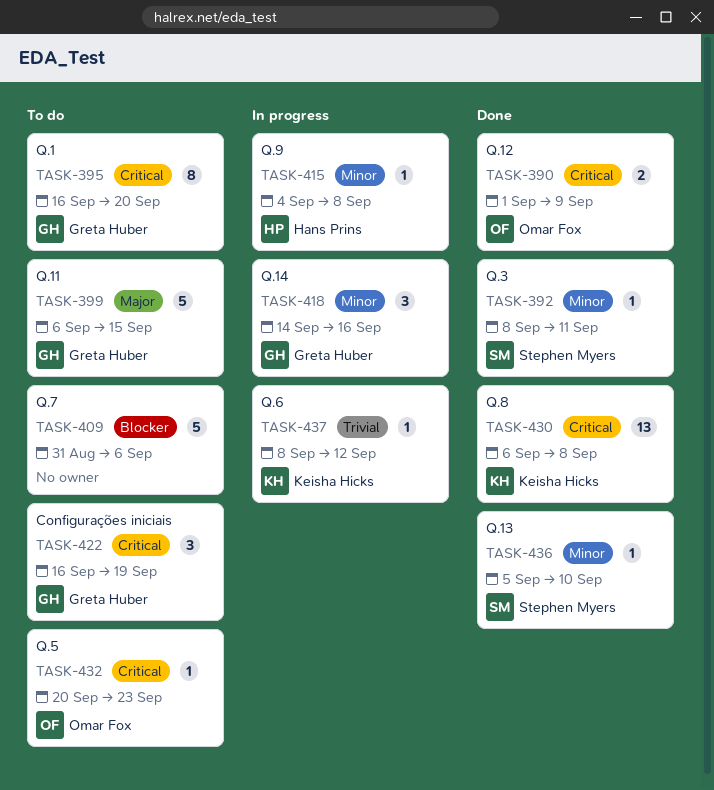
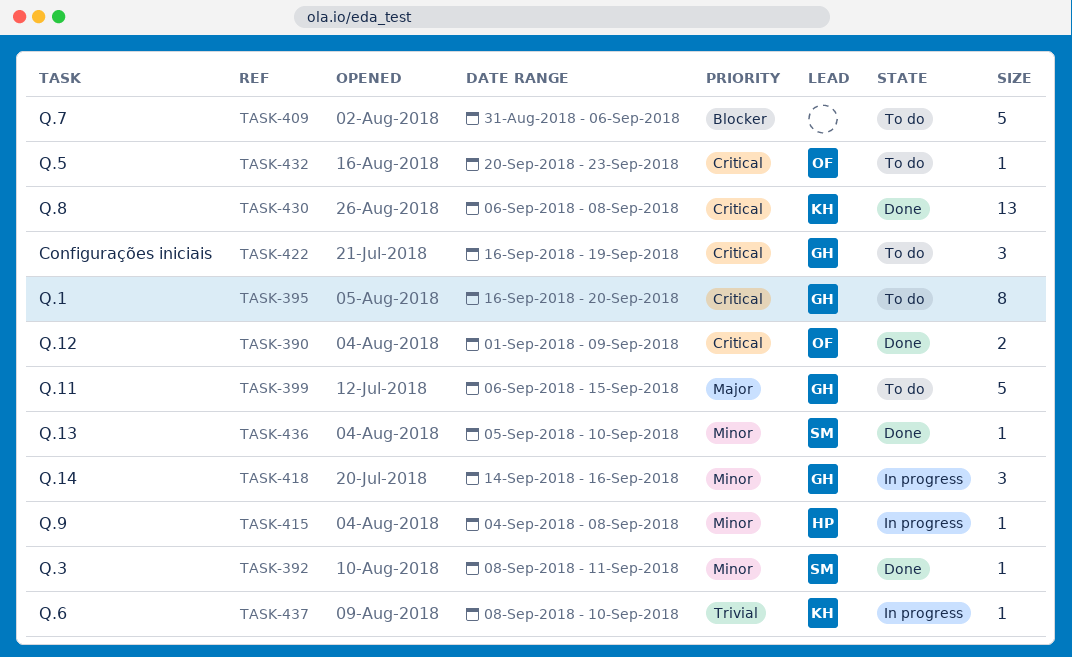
TASK-437, due: Sep 12 -> Sep 10

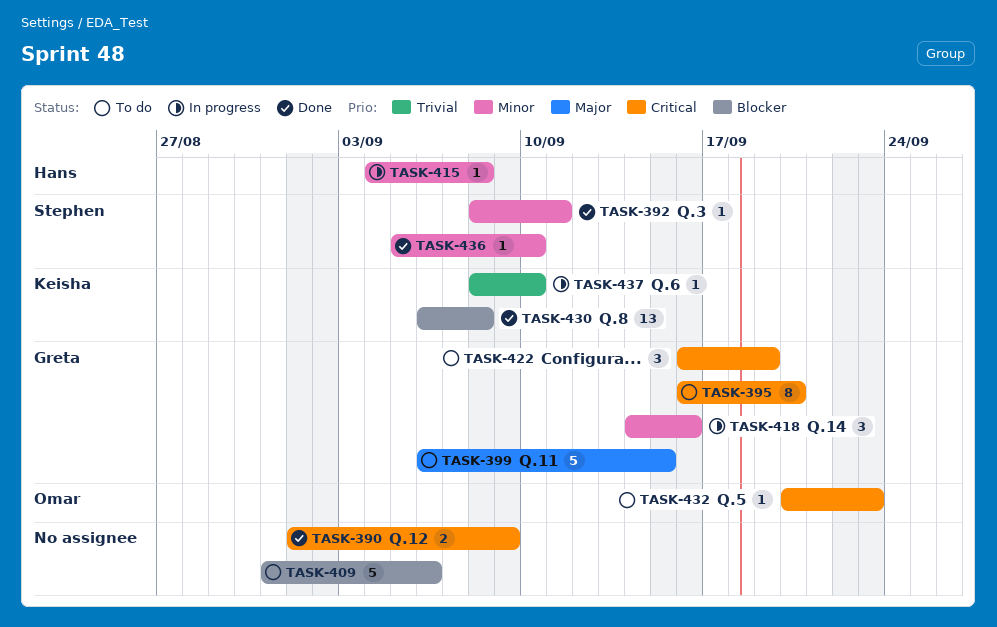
TASK-390, owner: Omar -> none
TASK-430, priority: Critical -> Blocker

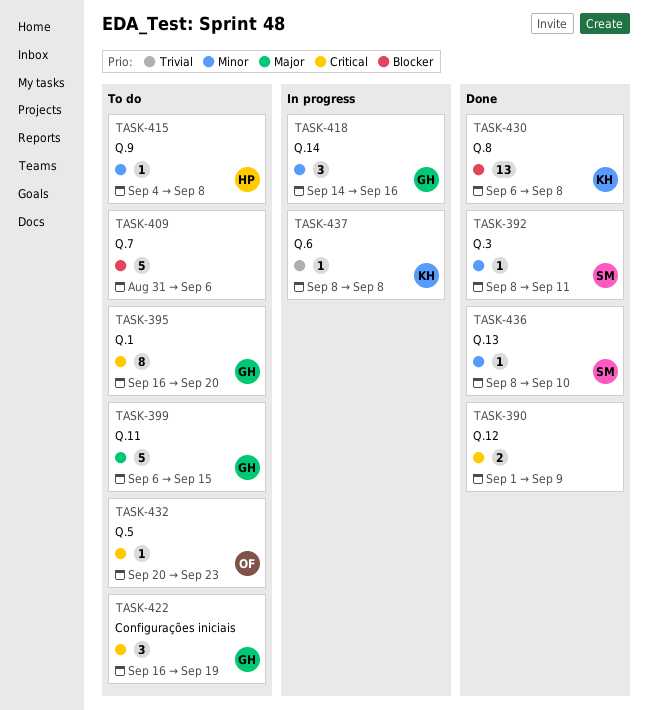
TASK-415, status: In progress -> To do
TASK-436, start: Sep 5 -> Sep 8
TASK-437, due: Sep 10 -> Sep 8

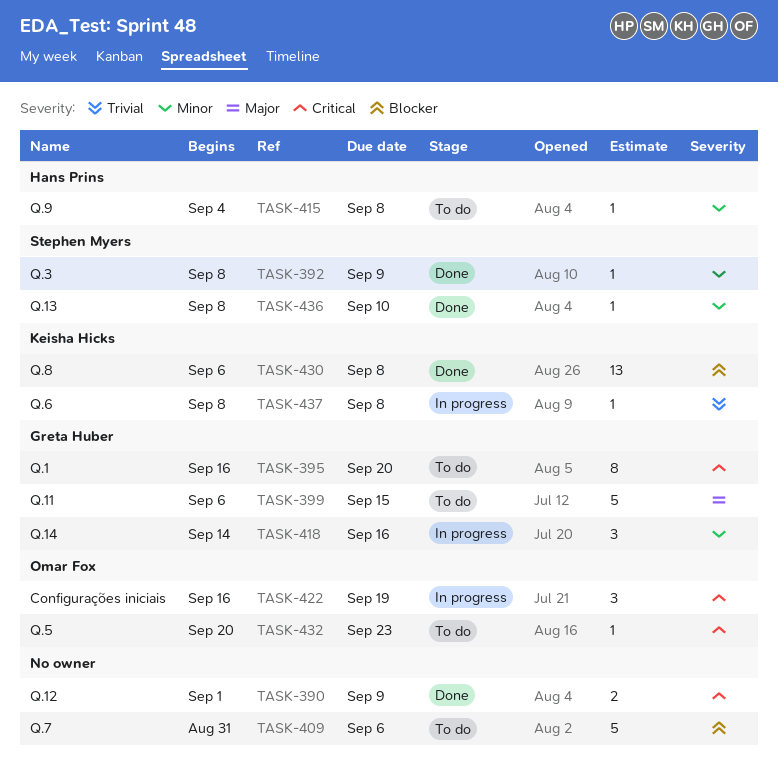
TASK-392, due: Sep 11 -> Sep 9
TASK-422, status: To do -> In progress
TASK-422, owner: Greta Huber -> Omar Fox

